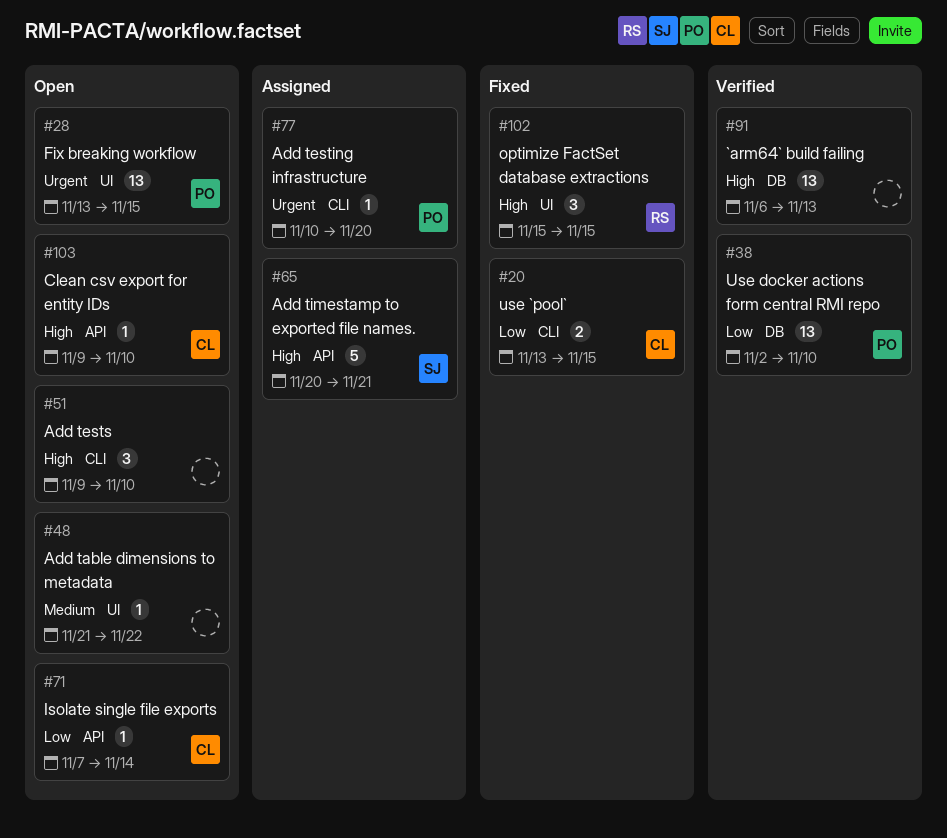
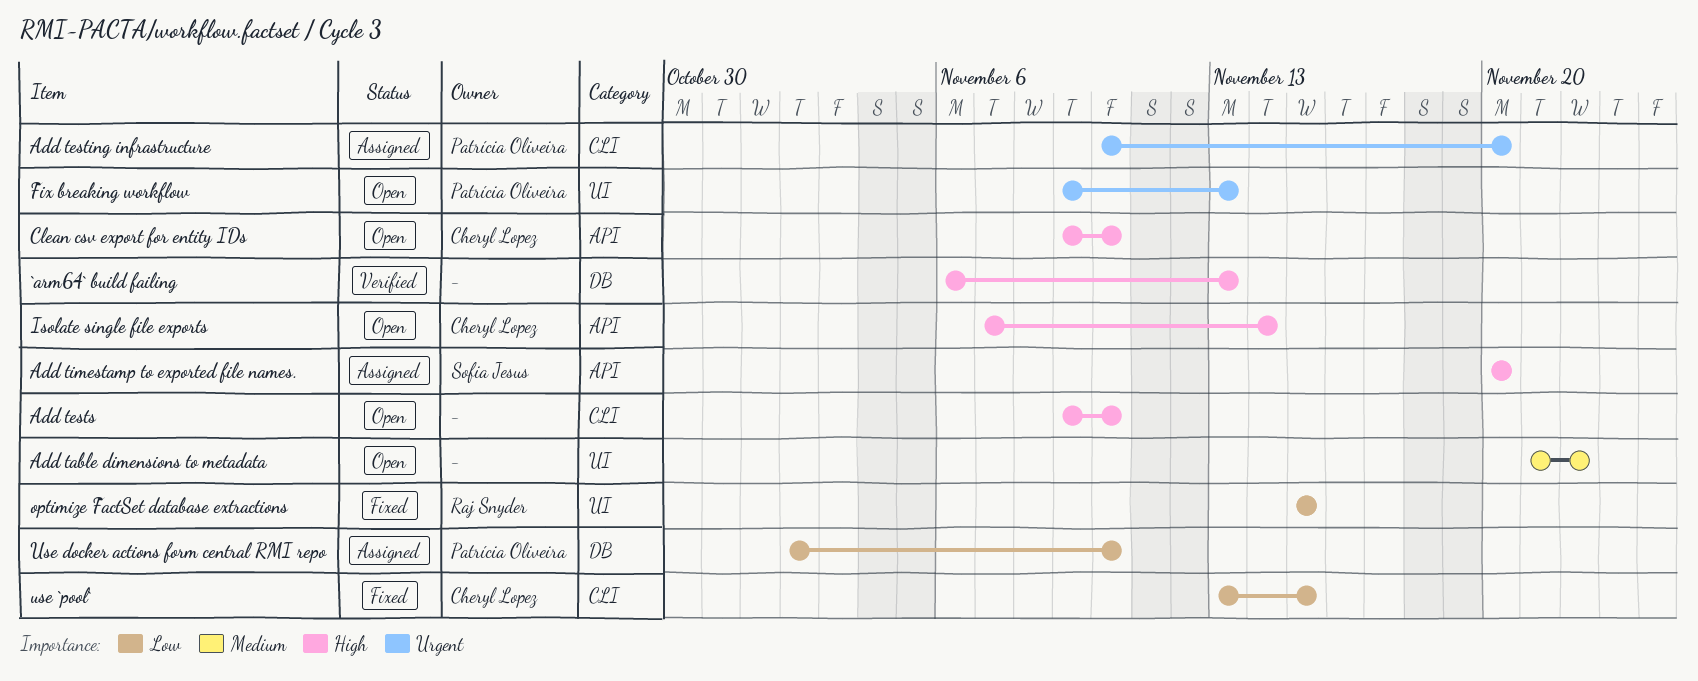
Add timestamp to exported file names., due: Nov 21 -> Nov 20
Fix breaking workflow, start: Nov 13 -> Nov 9
Fix breaking workflow, due: Nov 15 -> Nov 13
Isolate single file exports, priority: Low -> High
optimize FactSet database extractions, priority: High -> Low
Use docker actions form central RMI repo, status: Verified -> Assigned

